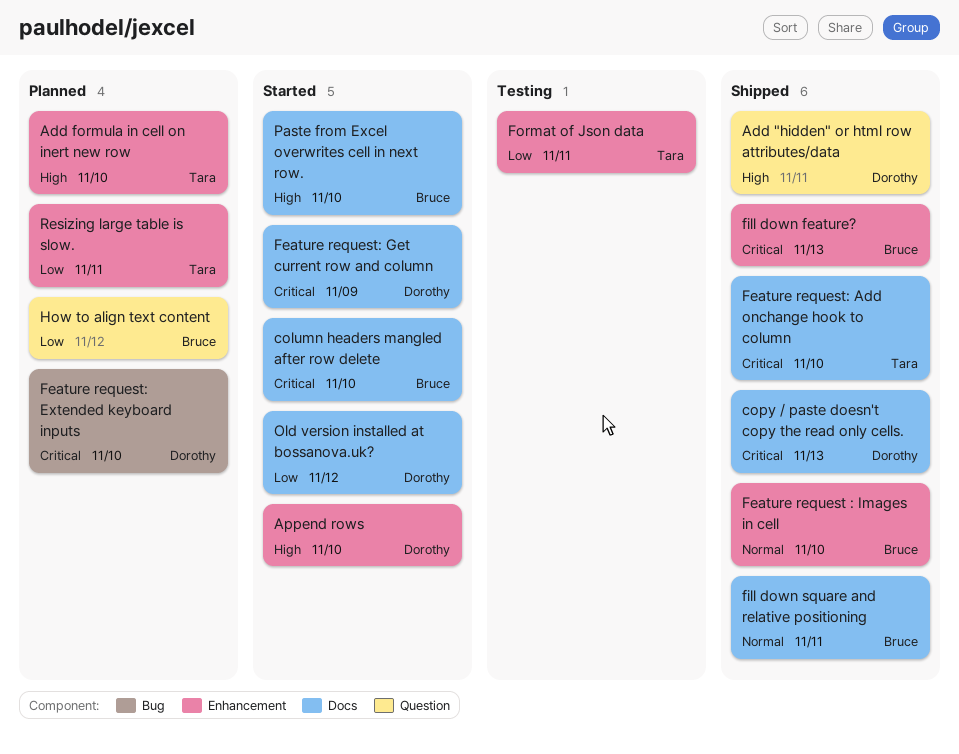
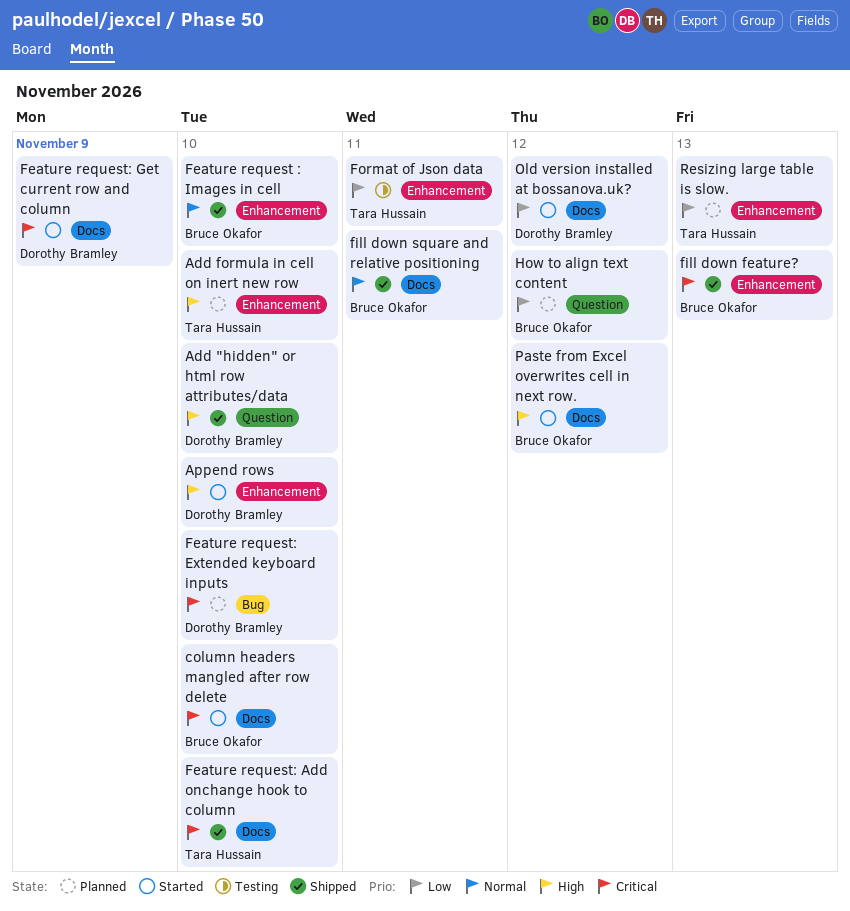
Add "hidden" or html row attributes/data, due: Nov 11 -> Nov 10
copy / paste doesn't copy the read only cells.: present -> none
Paste from Excel overwrites cell in next row., due: Nov 10 -> Nov 12
Resizing large table is slow., due: Nov 11 -> Nov 13

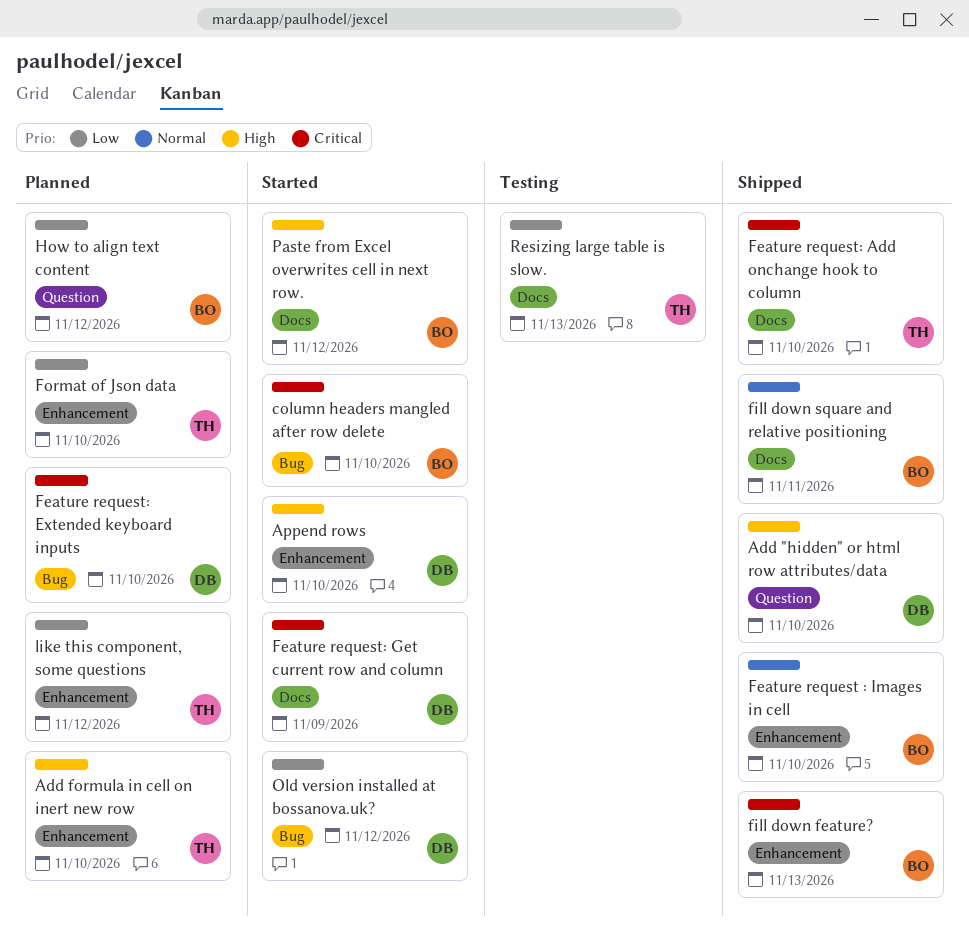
column headers mangled after row delete, label: Docs -> Bug
Format of Json data, status: Testing -> Planned
Format of Json data, due: Nov 11 -> Nov 10
like this component, some questions: none -> present
Old version installed at bossanova.uk?, label: Docs -> Bug
Resizing large table is slow., status: Planned -> Testing
Resizing large table is slow., label: Enhancement -> Docs

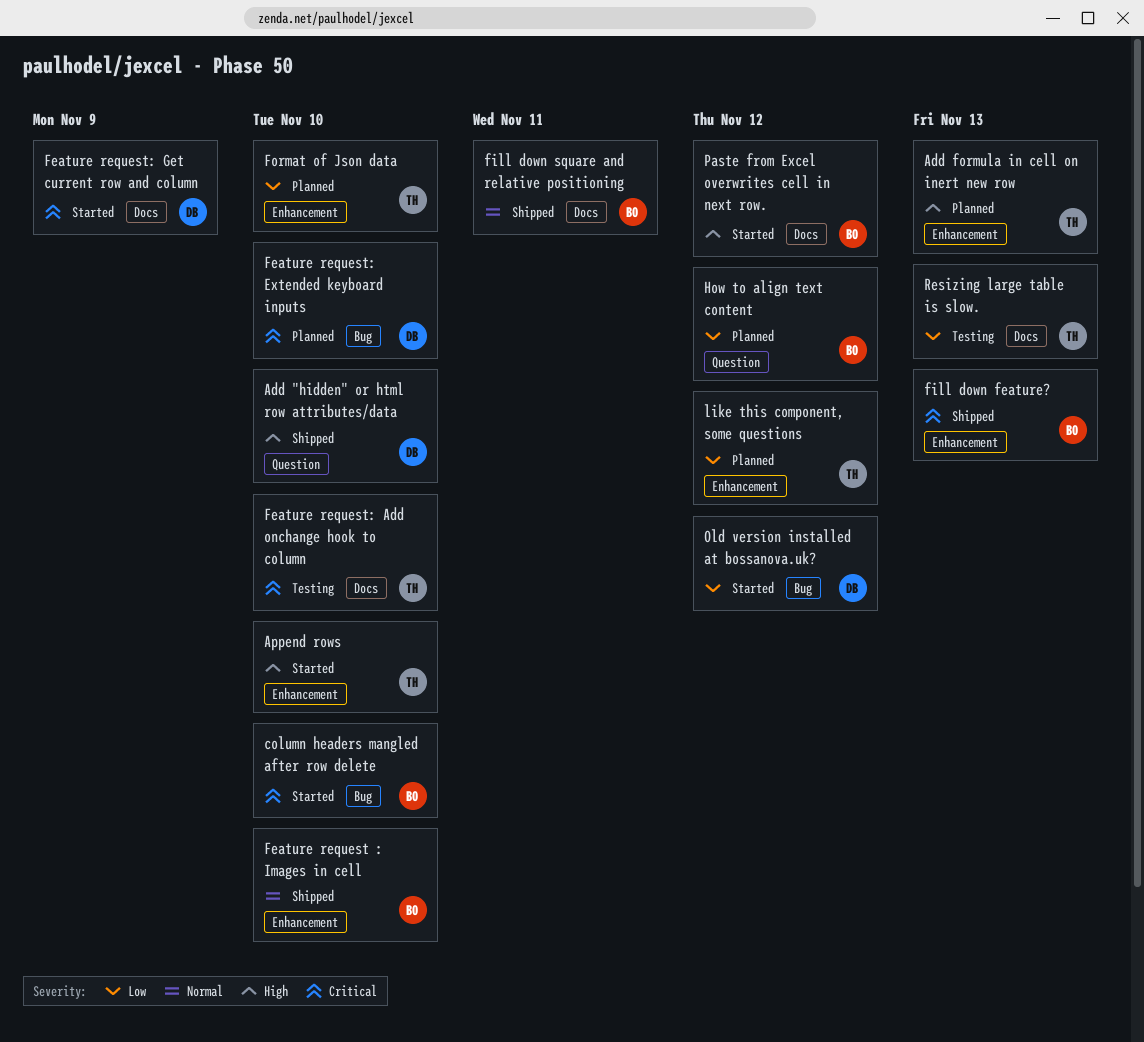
Add formula in cell on inert new row, due: Nov 10 -> Nov 13
Append rows, owner: DB -> TH
Feature request: Add onchange hook to column, status: Shipped -> Testing

